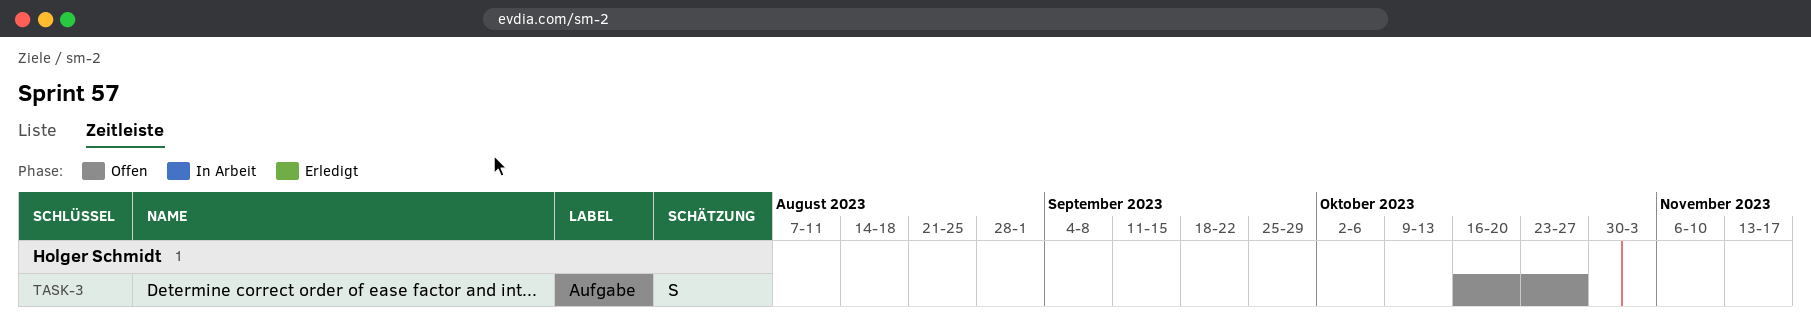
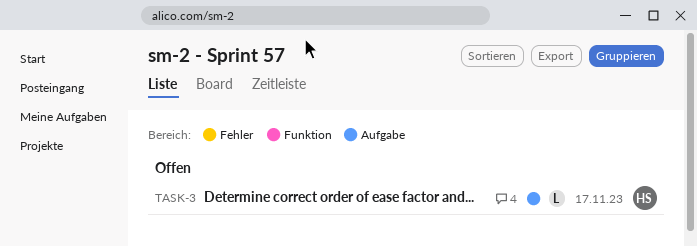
TASK-3, estimate: S -> L
TASK-3, due: Oct 27 -> Nov 17

